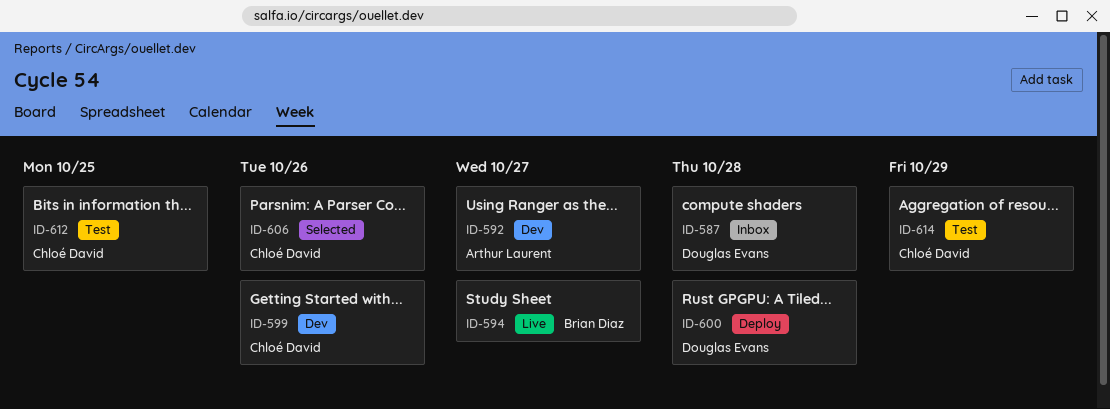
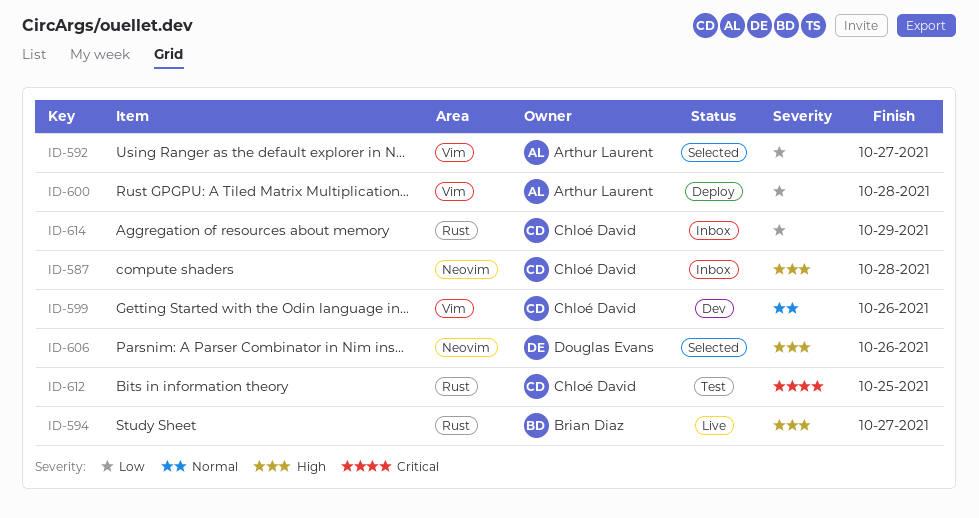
ID-587, owner: Douglas Evans -> Chloé David
ID-592, status: Dev -> Selected
ID-600, owner: Douglas Evans -> Arthur Laurent
ID-606, owner: Chloé David -> Douglas Evans
ID-614, status: Test -> Inbox

